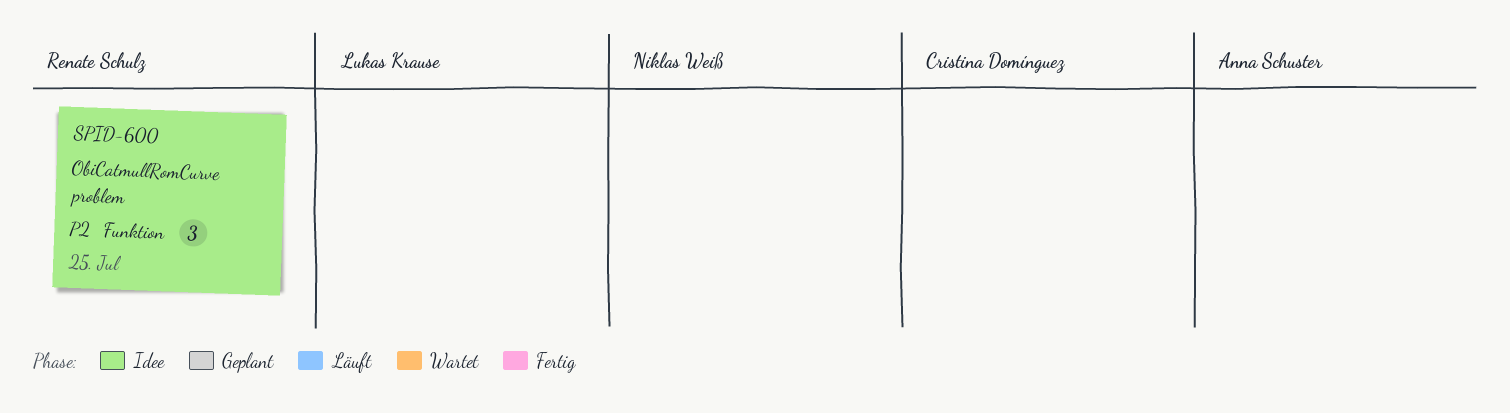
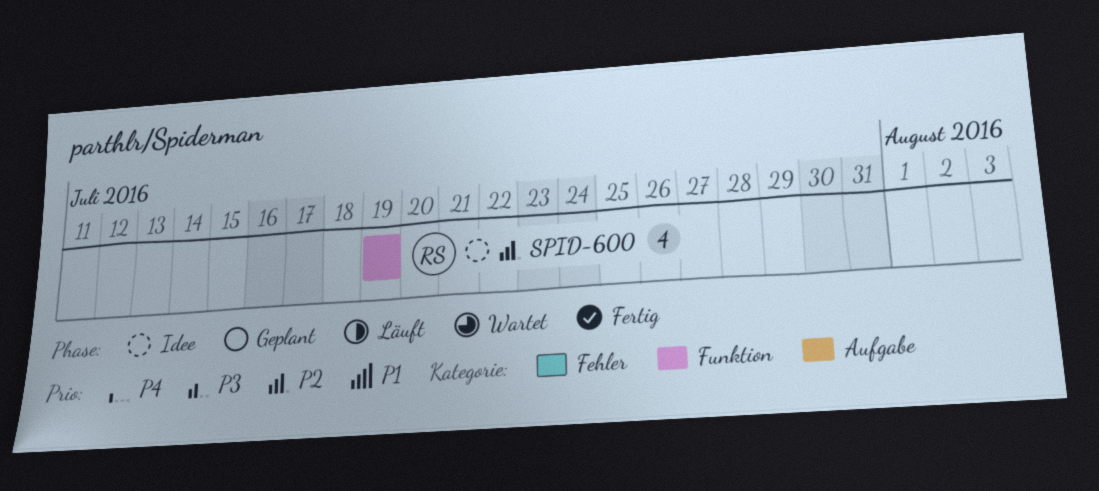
SPID-600, estimate: 3 -> 4
SPID-600, due: Jul 25 -> Jul 19

